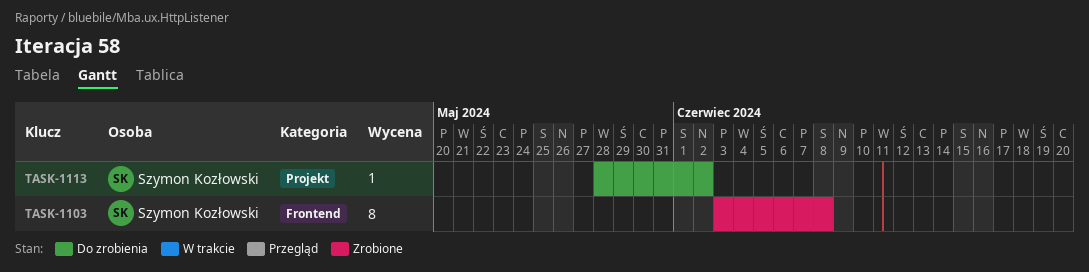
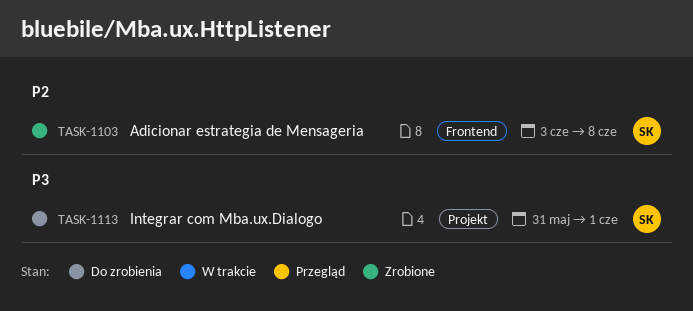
TASK-1113, start: May 28 -> May 31
TASK-1113, due: Jun 2 -> Jun 1

